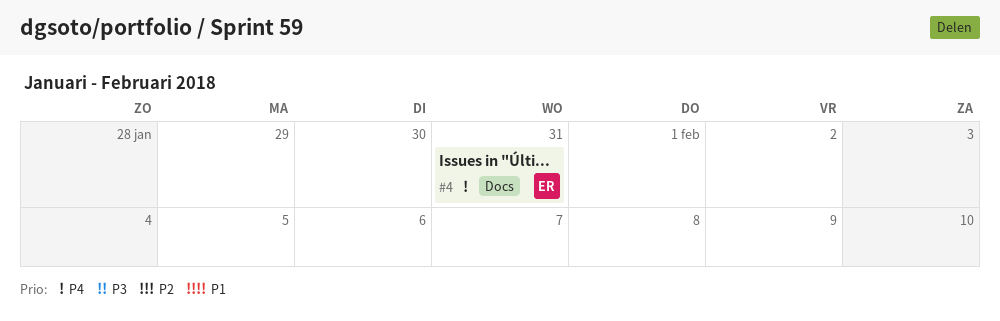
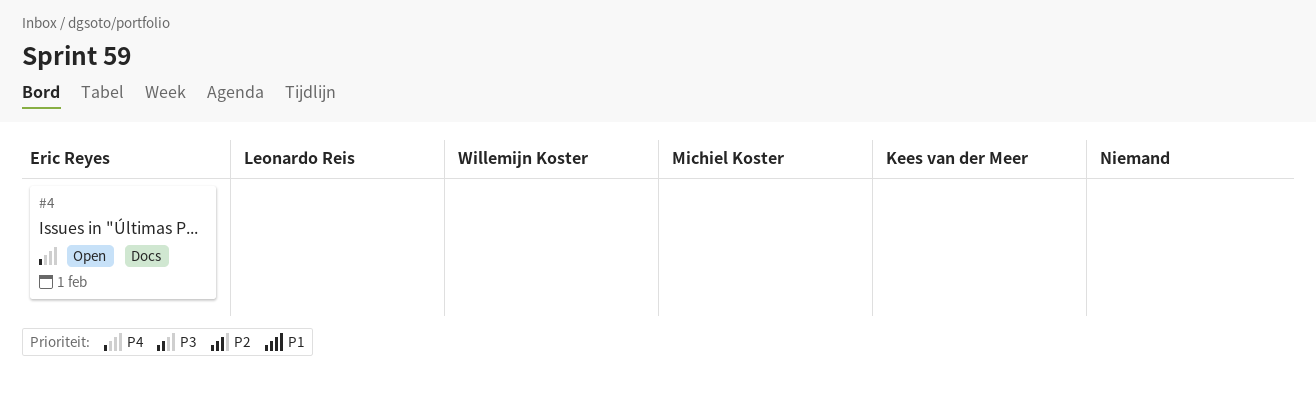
#4, due: Jan 31 -> Feb 1

